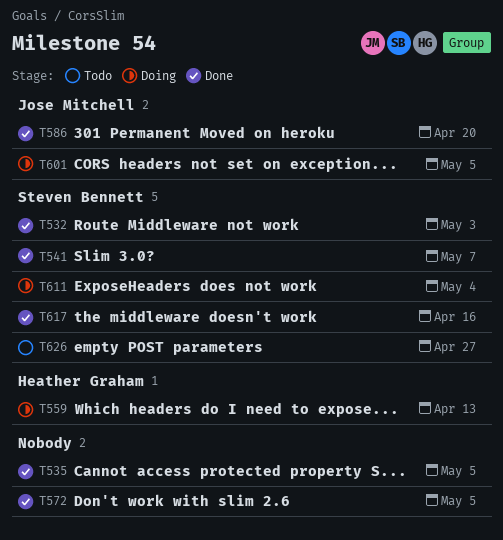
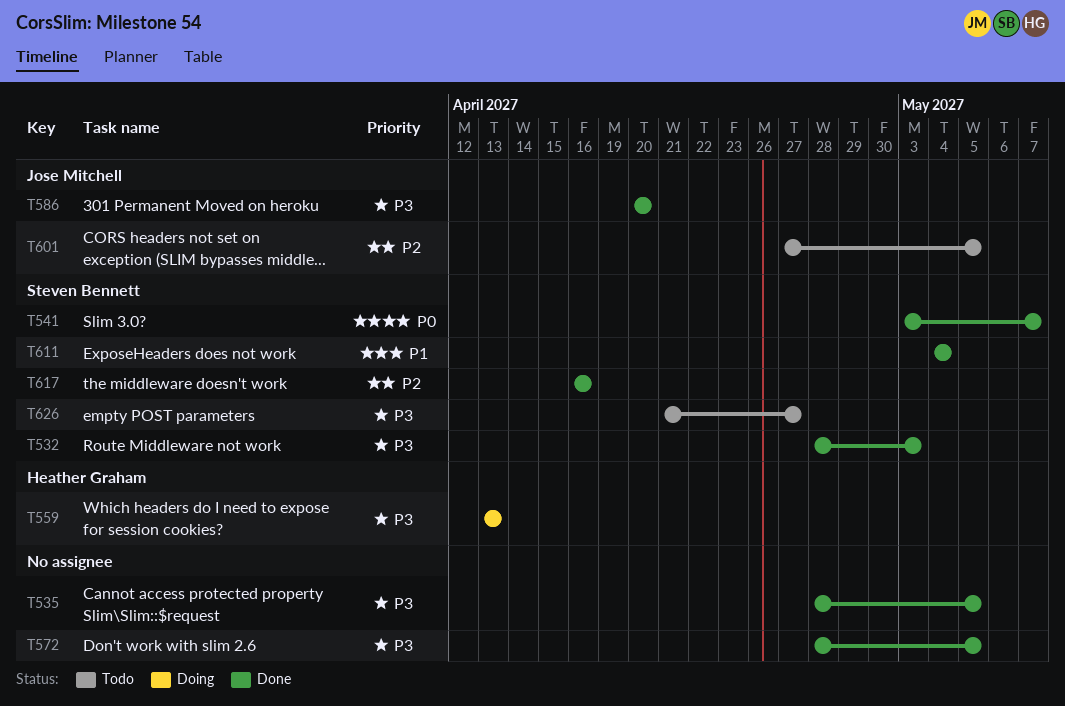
T601, status: Doing -> Todo
T611, status: Doing -> Done

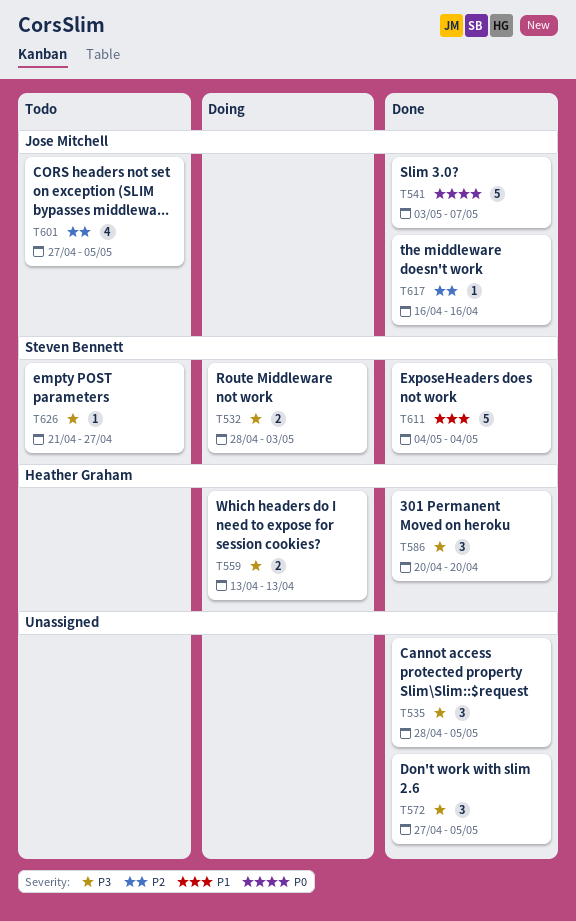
T532, status: Done -> Doing
T541, owner: Steven Bennett -> Jose Mitchell
T572, start: Apr 28 -> Apr 27
T586, owner: Jose Mitchell -> Heather Graham
T617, owner: Steven Bennett -> Jose Mitchell

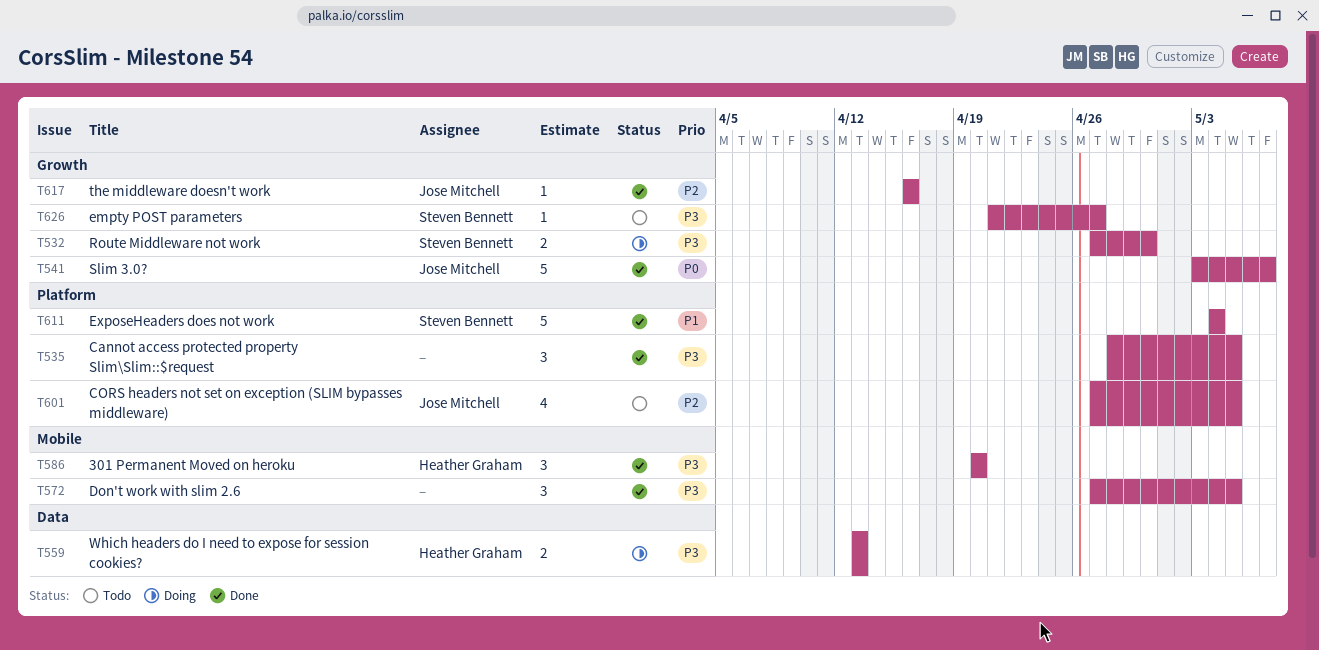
T532, start: Apr 28 -> Apr 27
T532, due: May 3 -> Apr 30

